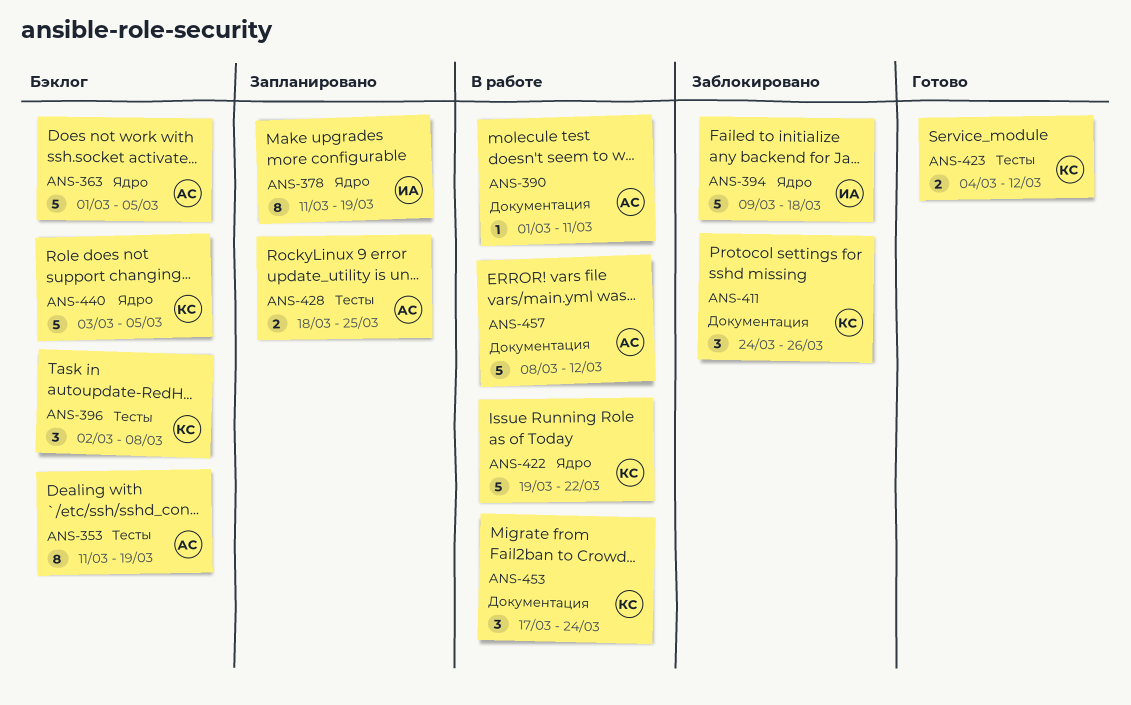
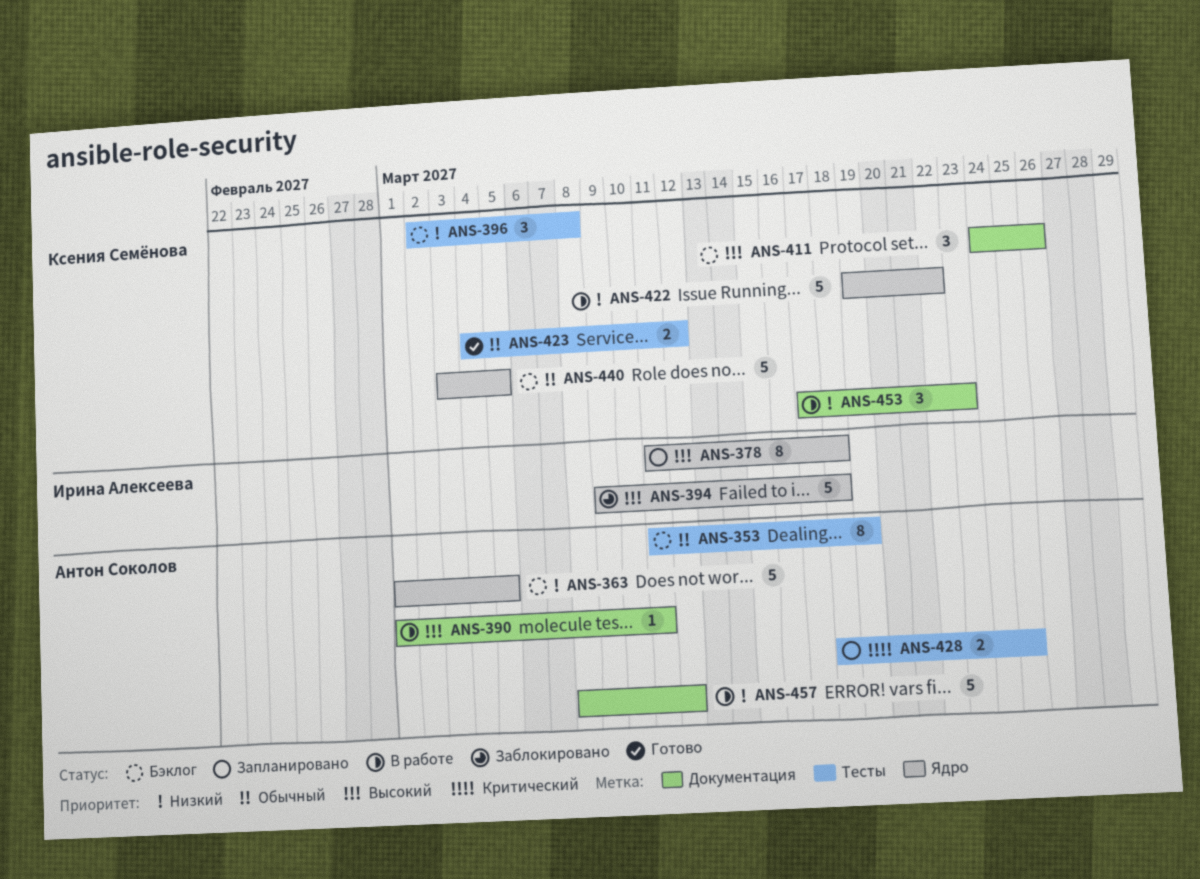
ANS-378, due: Mar 19 -> Mar 18
ANS-411, status: Заблокировано -> Бэклог
ANS-453, due: Mar 24 -> Mar 23

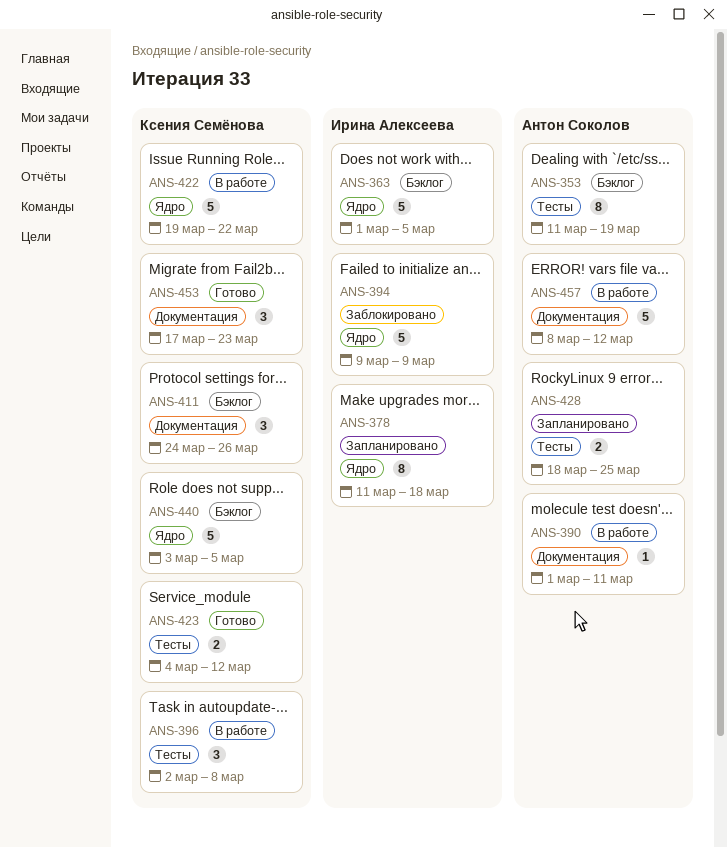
ANS-363, owner: Антон Соколов -> Ирина Алексеева
ANS-394, due: Mar 18 -> Mar 9
ANS-396, status: Бэклог -> В работе
ANS-453, status: В работе -> Готово

